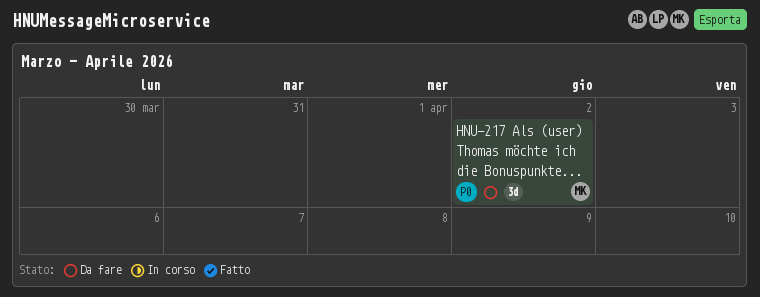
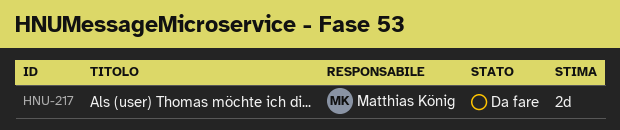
HNU-217, estimate: 3d -> 2d

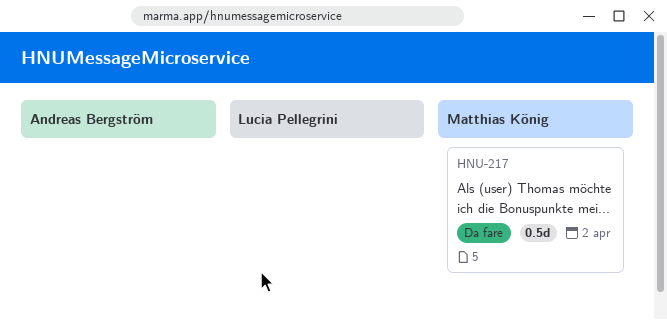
HNU-217, estimate: 2d -> 0.5d

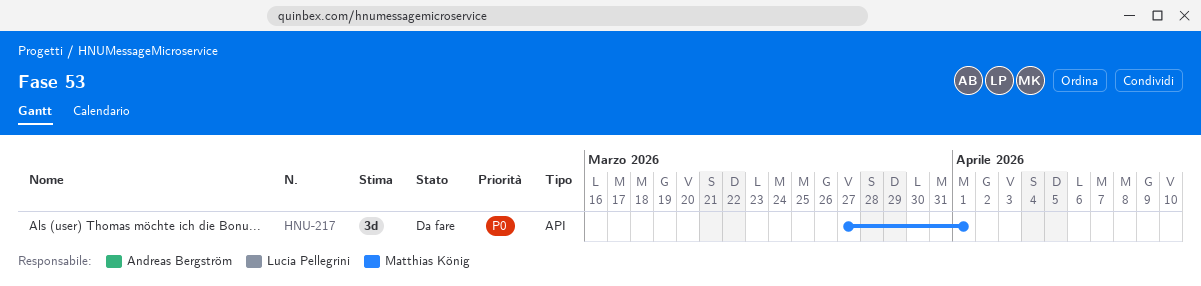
HNU-217, estimate: 0.5d -> 3d
HNU-217, due: Apr 2 -> Apr 1

